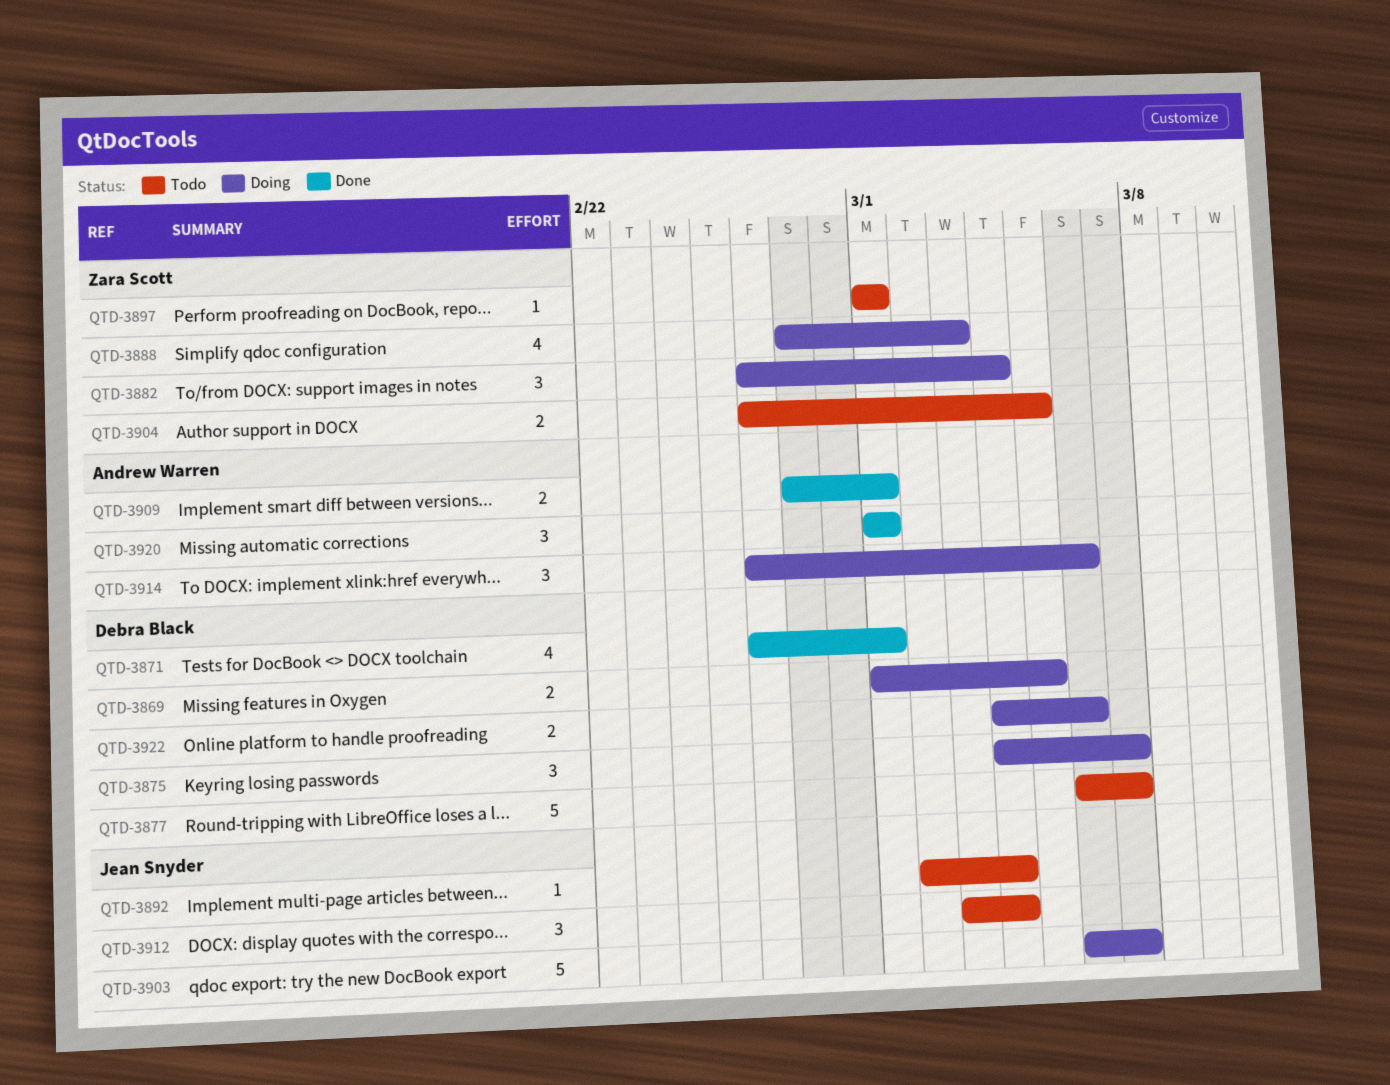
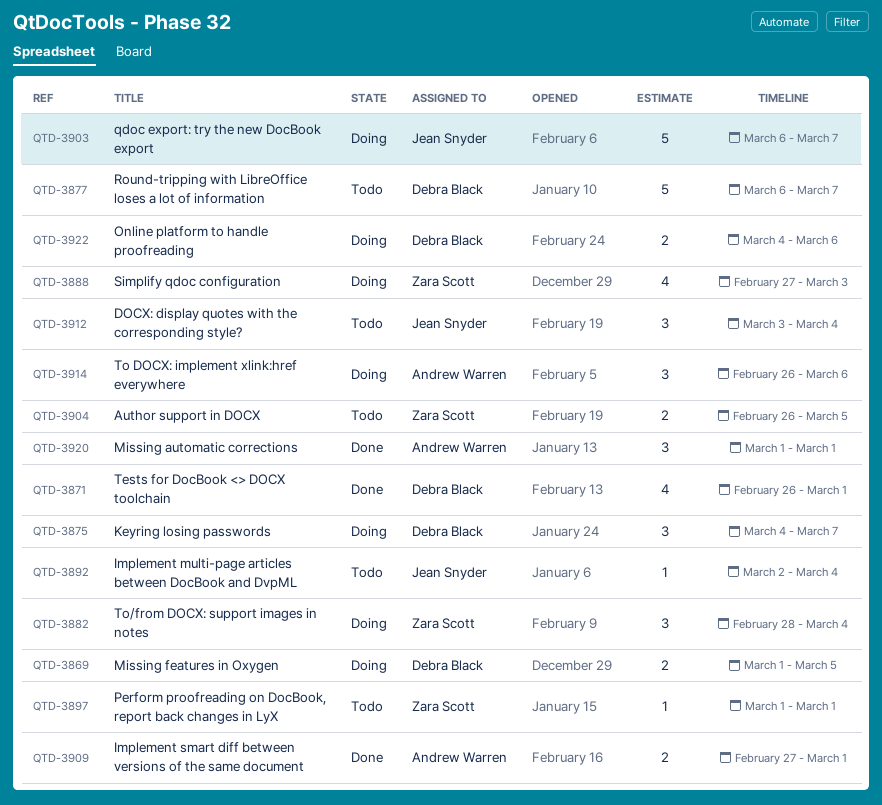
QTD-3882, start: Feb 26 -> Feb 28

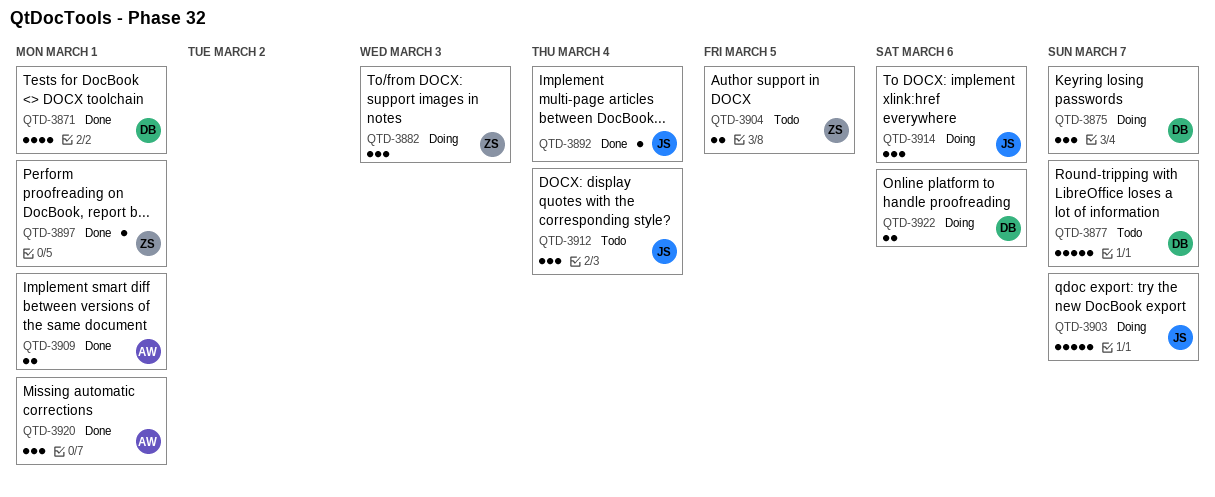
QTD-3869: present -> none
QTD-3882, due: Mar 4 -> Mar 3
QTD-3888: present -> none
QTD-3892, status: Todo -> Done
QTD-3897, status: Todo -> Done
QTD-3914, owner: Andrew Warren -> Jean Snyder

